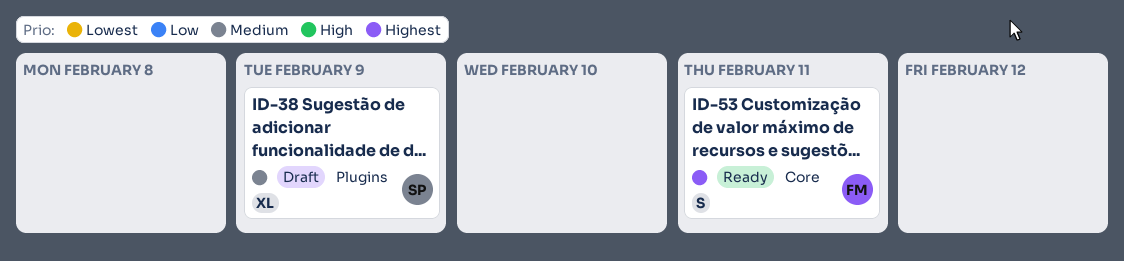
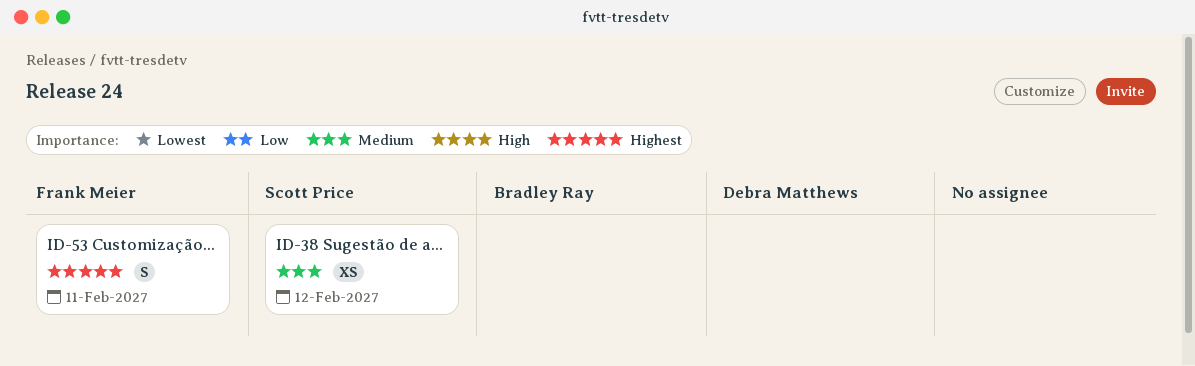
ID-38, estimate: XL -> XS
ID-38, due: Feb 9 -> Feb 12

